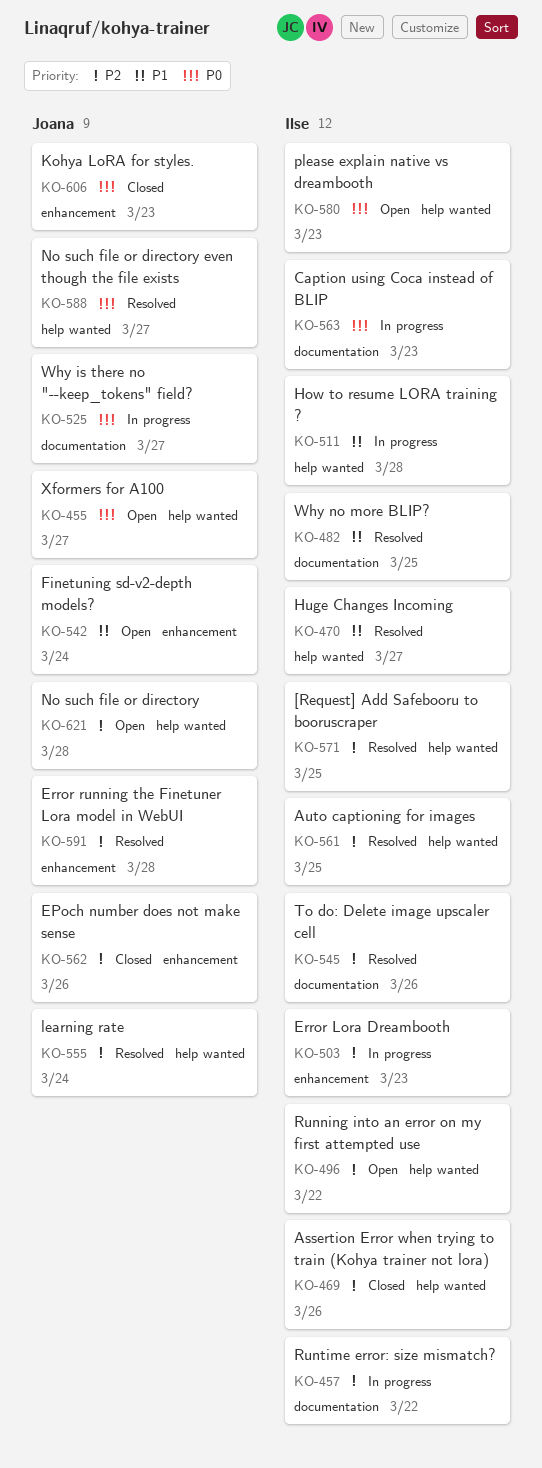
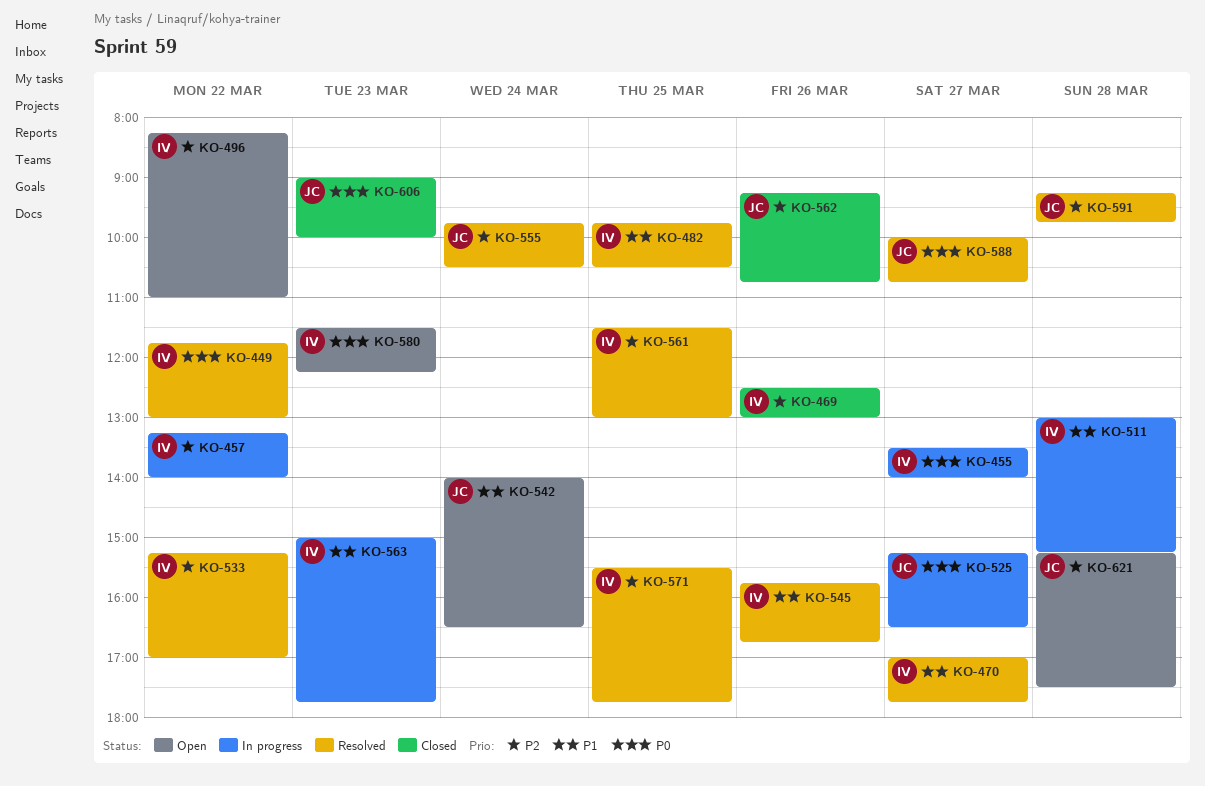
KO-449: none -> present
KO-455, status: Open -> In progress
KO-455, owner: Joana -> Ilse
KO-503: present -> none
KO-533: none -> present
KO-545, priority: P2 -> P1
KO-563, priority: P0 -> P1

